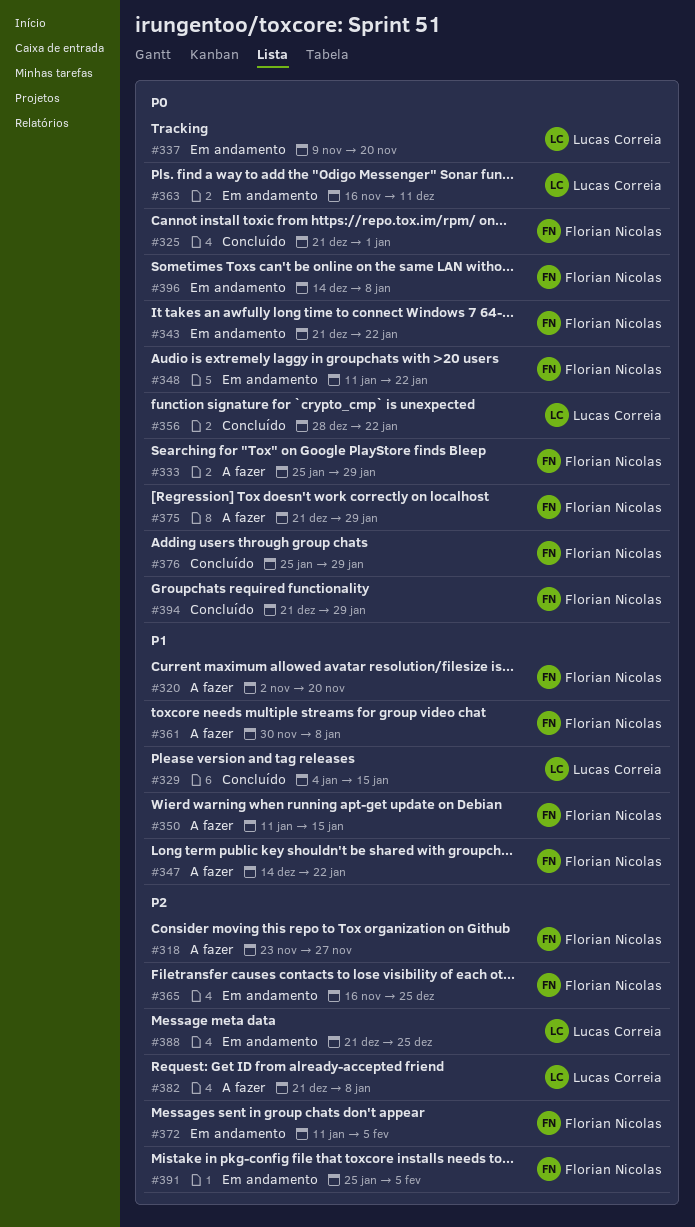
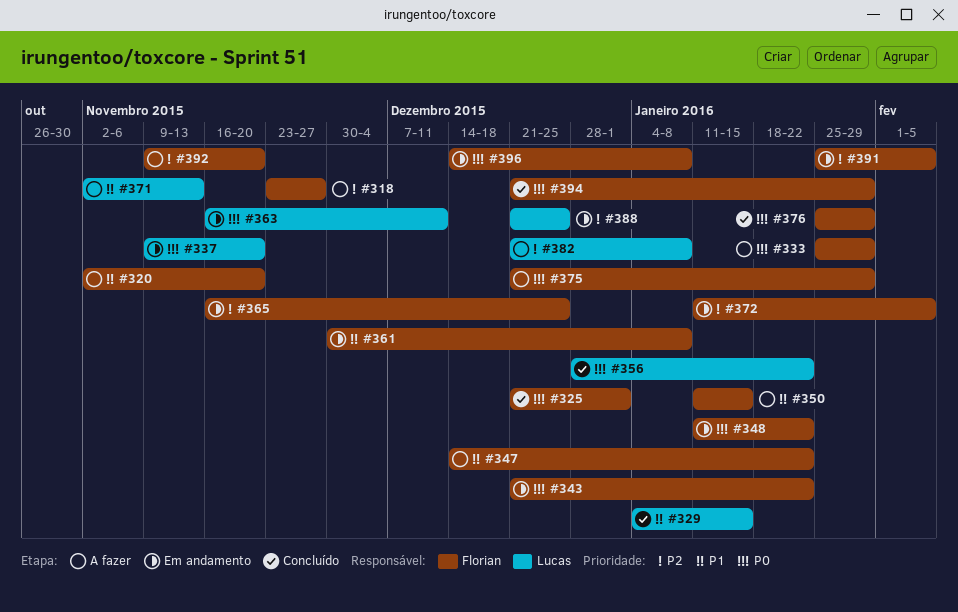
#361, status: A fazer -> Em andamento
#371: none -> present
#392: none -> present

